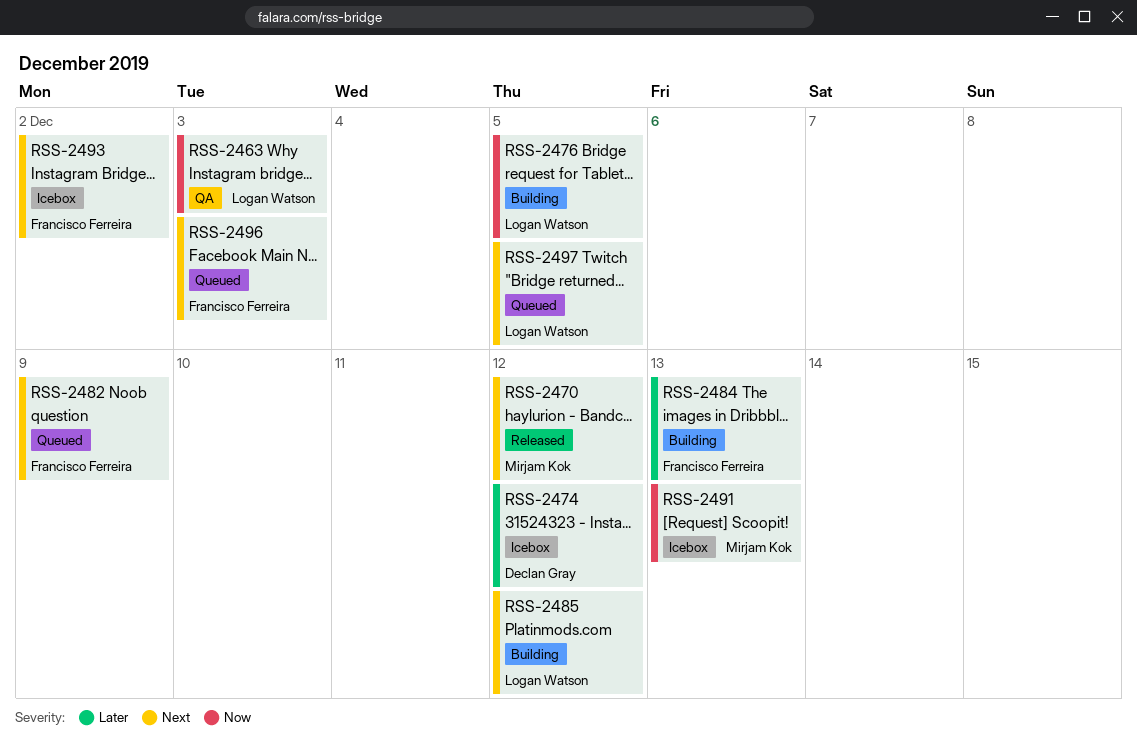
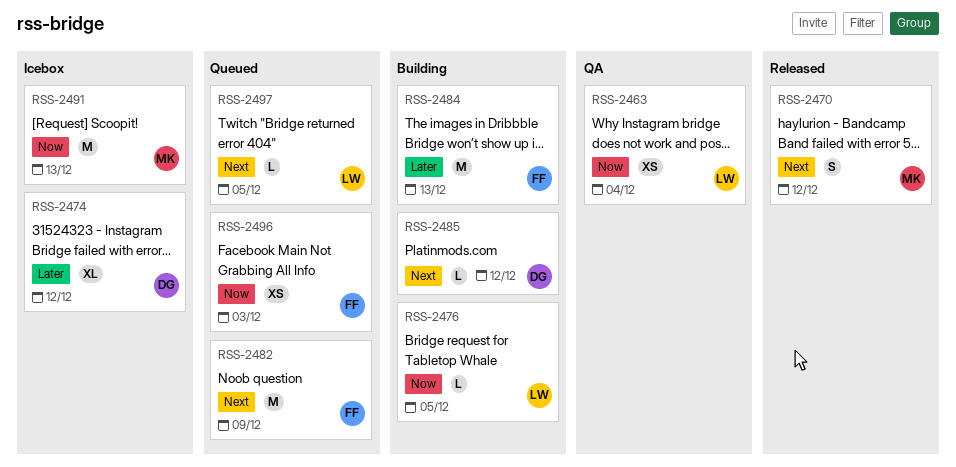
RSS-2463, due: Dec 3 -> Dec 4
RSS-2485, owner: Logan Watson -> Declan Gray
RSS-2493: present -> none
RSS-2496, priority: Next -> Now

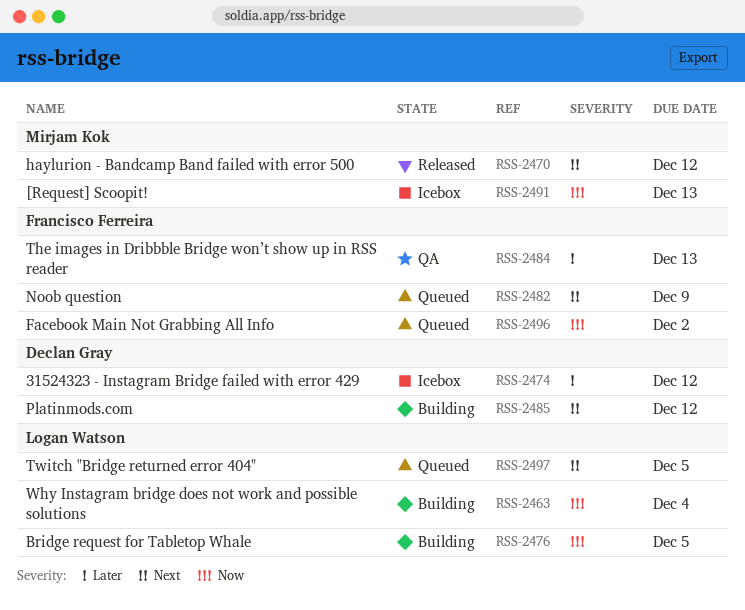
RSS-2463, status: QA -> Building
RSS-2484, status: Building -> QA
RSS-2496, due: Dec 3 -> Dec 2

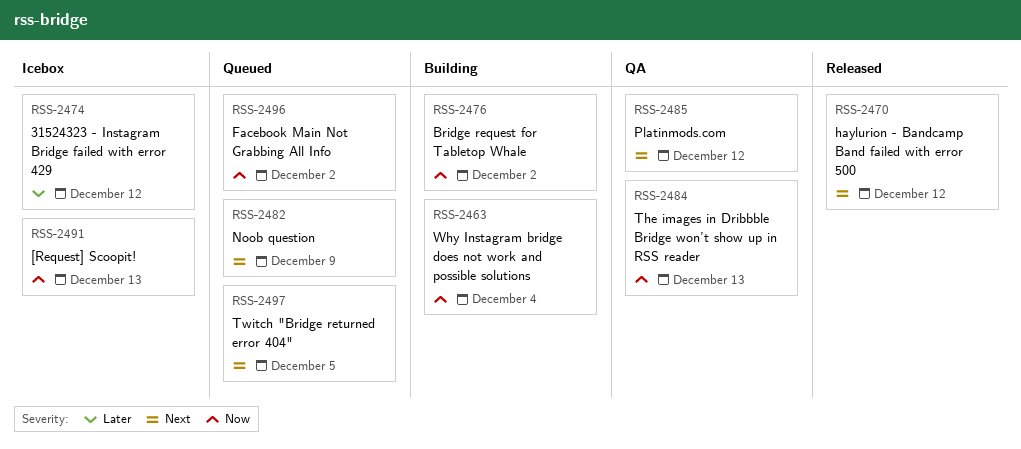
RSS-2476, due: Dec 5 -> Dec 2
RSS-2484, priority: Later -> Now
RSS-2485, status: Building -> QA

